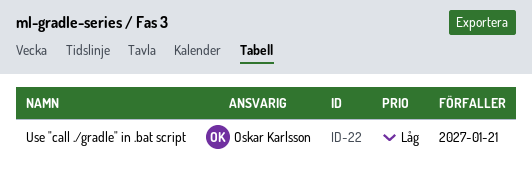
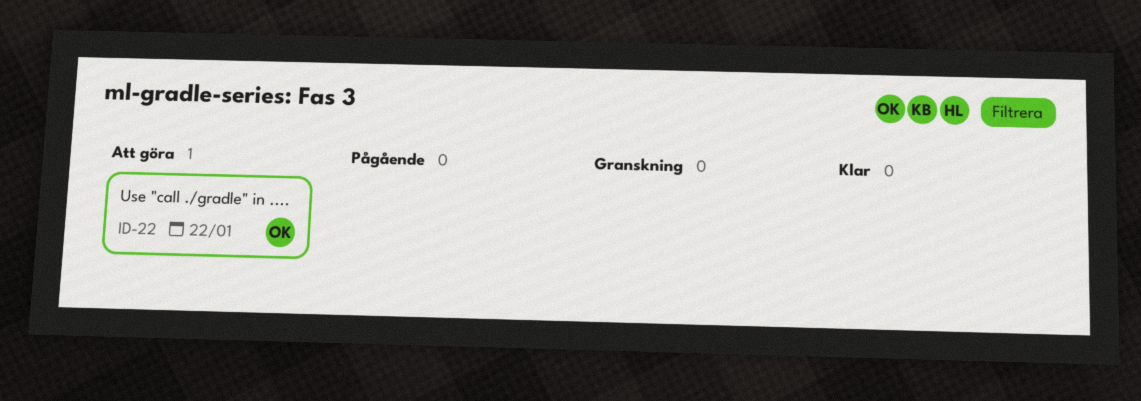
ID-22, due: Jan 21 -> Jan 22

